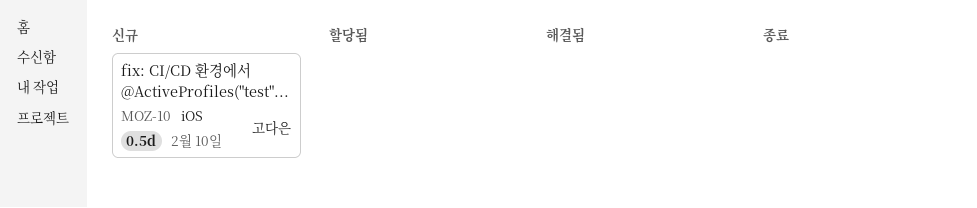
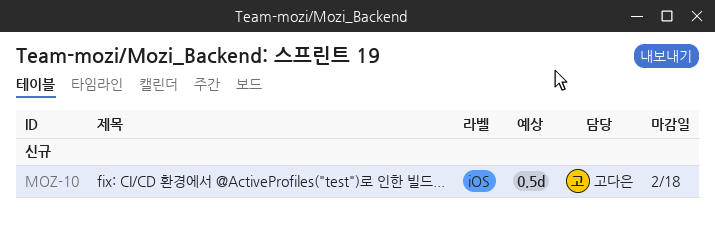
MOZ-10, due: Feb 10 -> Feb 18

